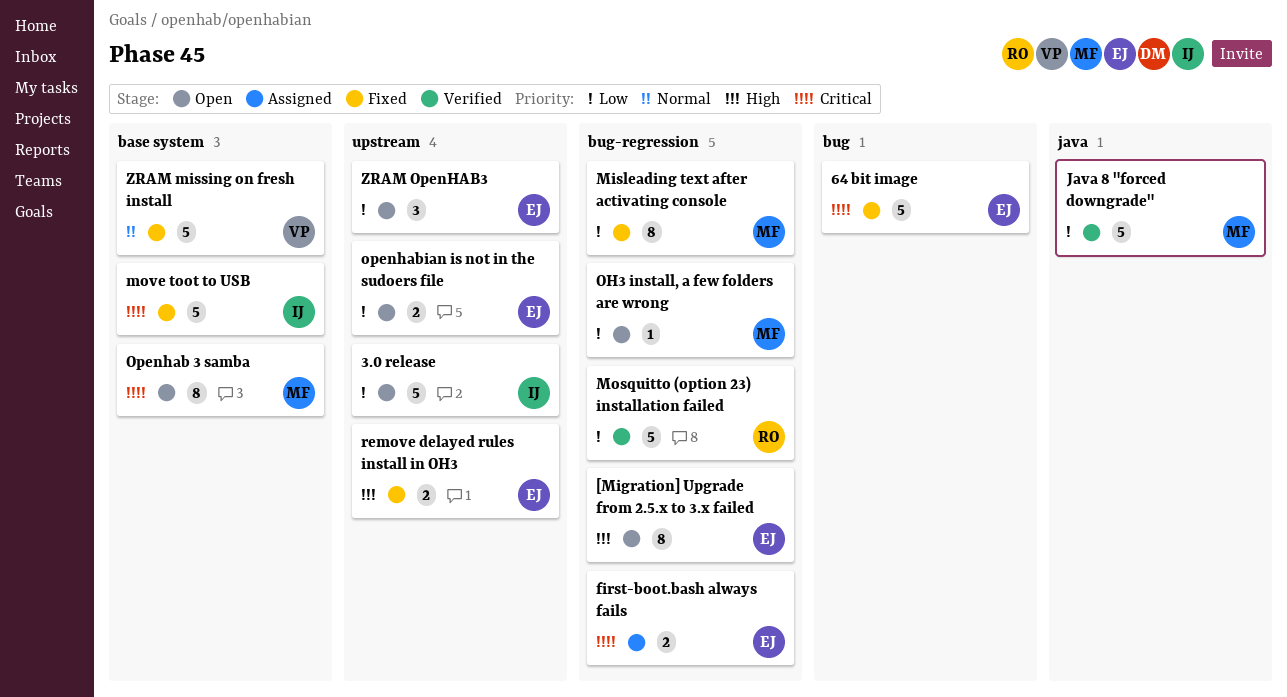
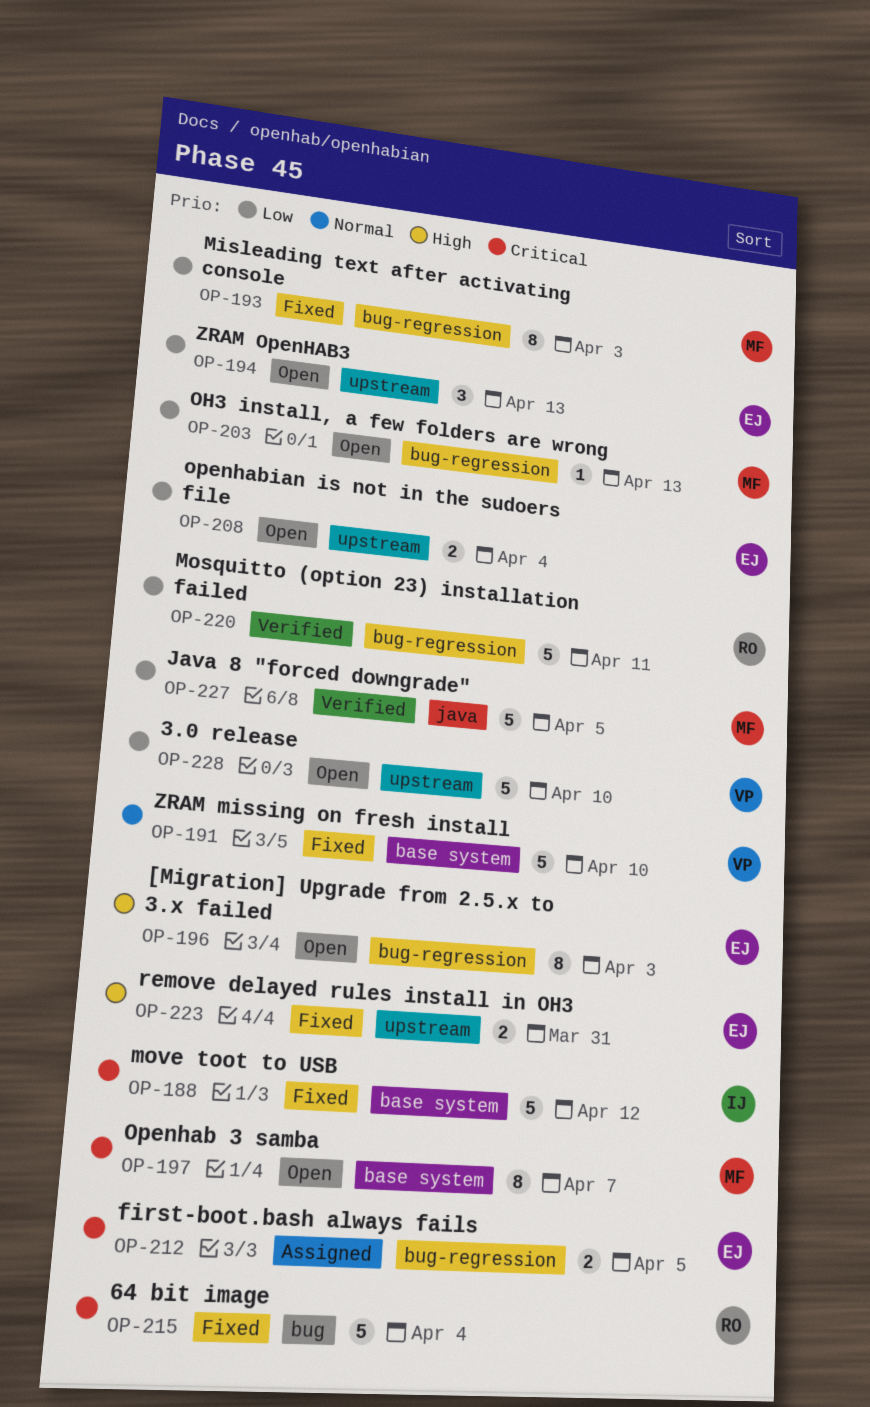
3.0 release, owner: IJ -> VP
64 bit image, owner: EJ -> RO

